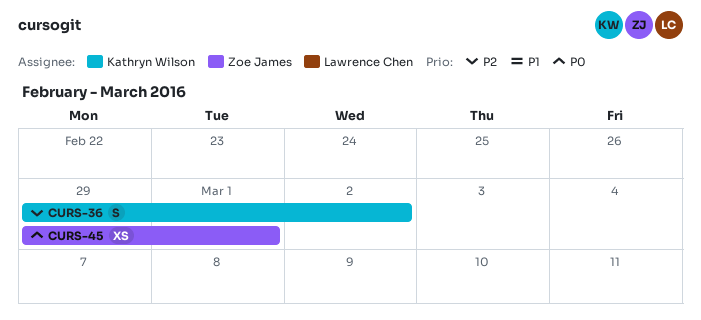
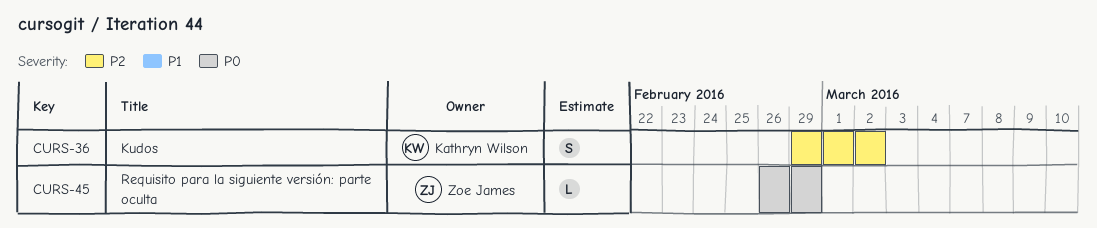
CURS-45, estimate: XS -> L
CURS-45, start: Feb 29 -> Feb 26
CURS-45, due: Mar 1 -> Feb 29

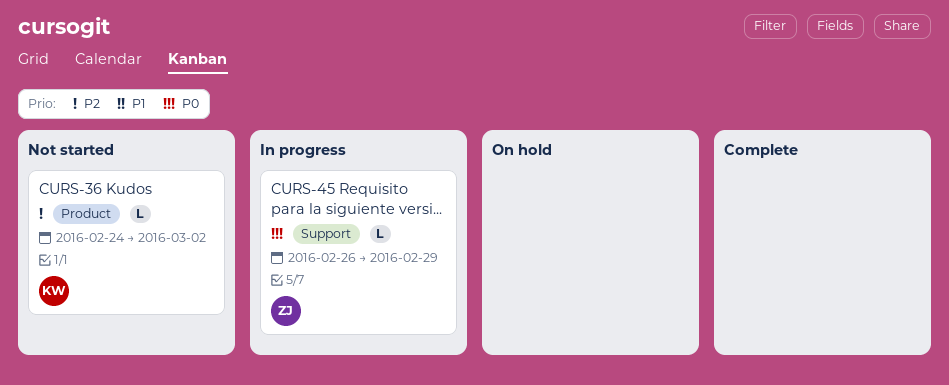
CURS-36, estimate: S -> L
CURS-36, start: Feb 29 -> Feb 24

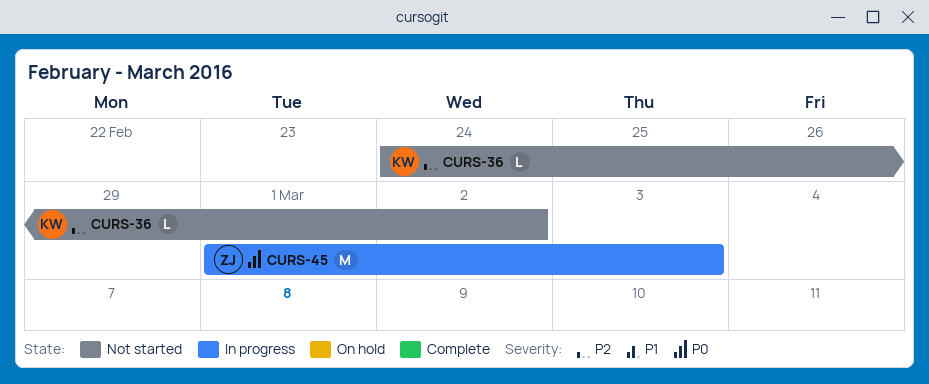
CURS-45, estimate: L -> M
CURS-45, start: Feb 26 -> Mar 1
CURS-45, due: Feb 29 -> Mar 3

